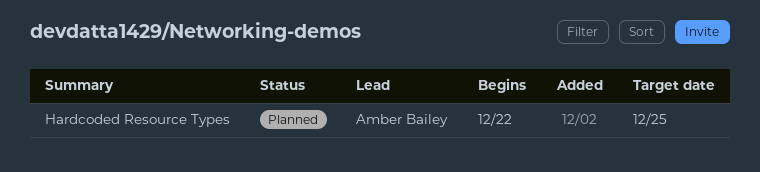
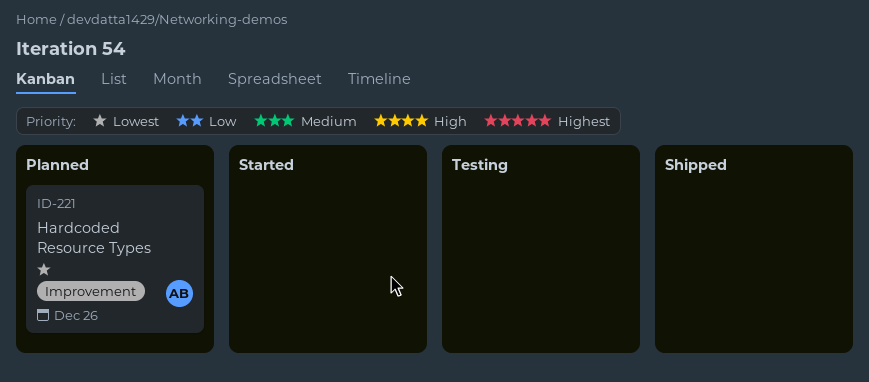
Hardcoded Resource Types, due: Dec 25 -> Dec 26

